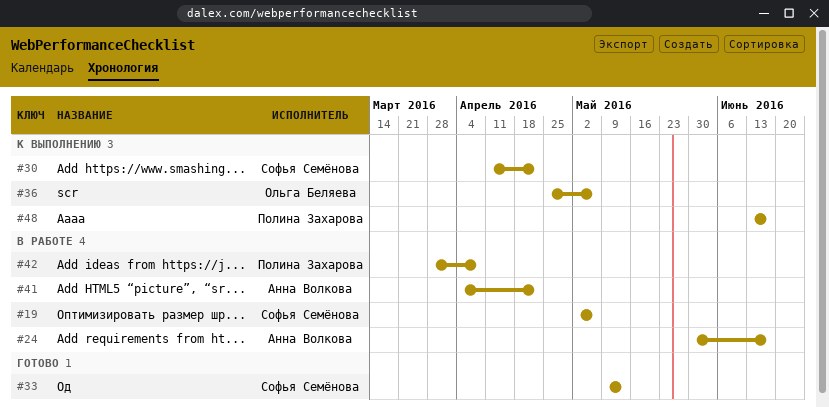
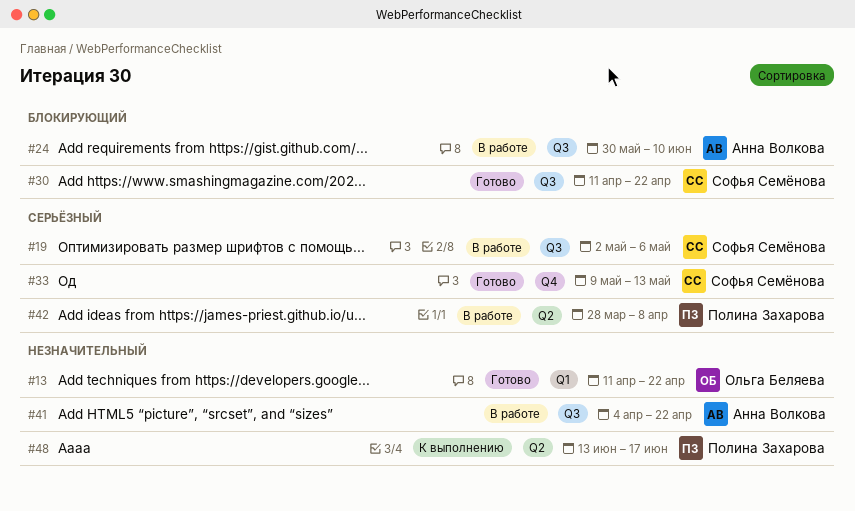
#13: none -> present
#24, due: Jun 17 -> Jun 10
#30, status: К выполнению -> Готово
#36: present -> none

